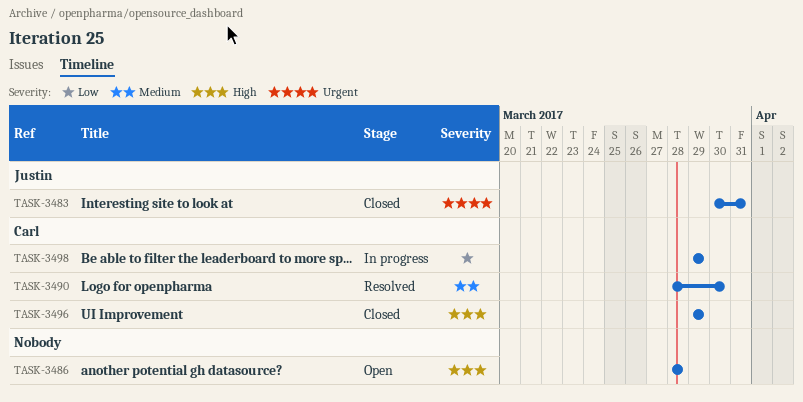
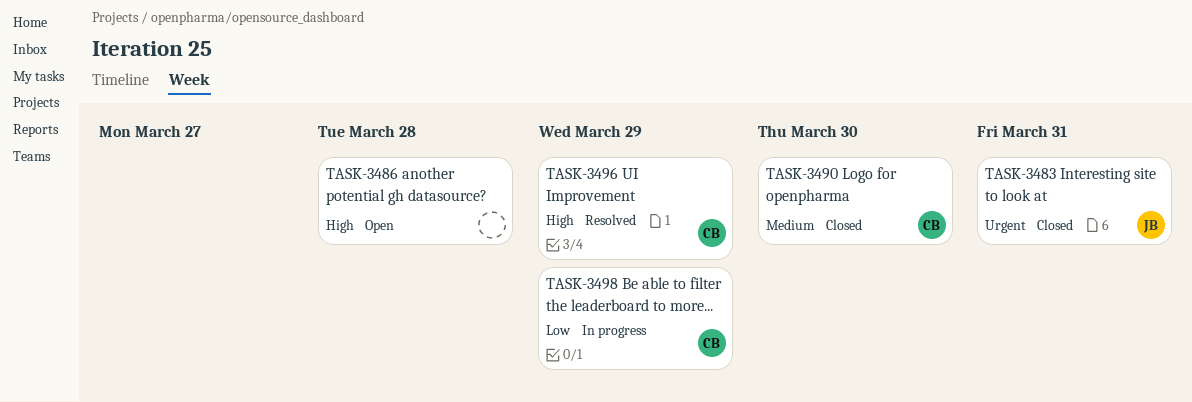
TASK-3490, status: Resolved -> Closed
TASK-3496, status: Closed -> Resolved

